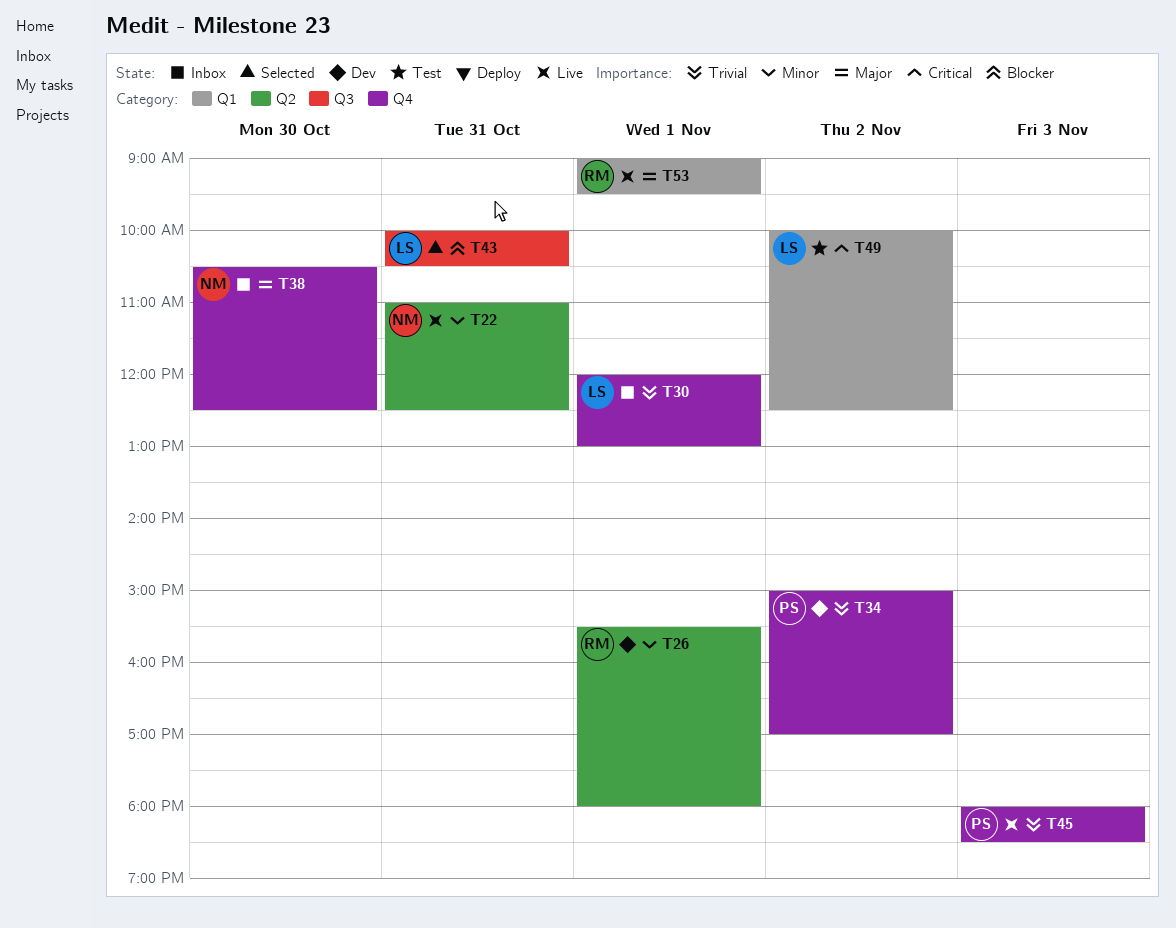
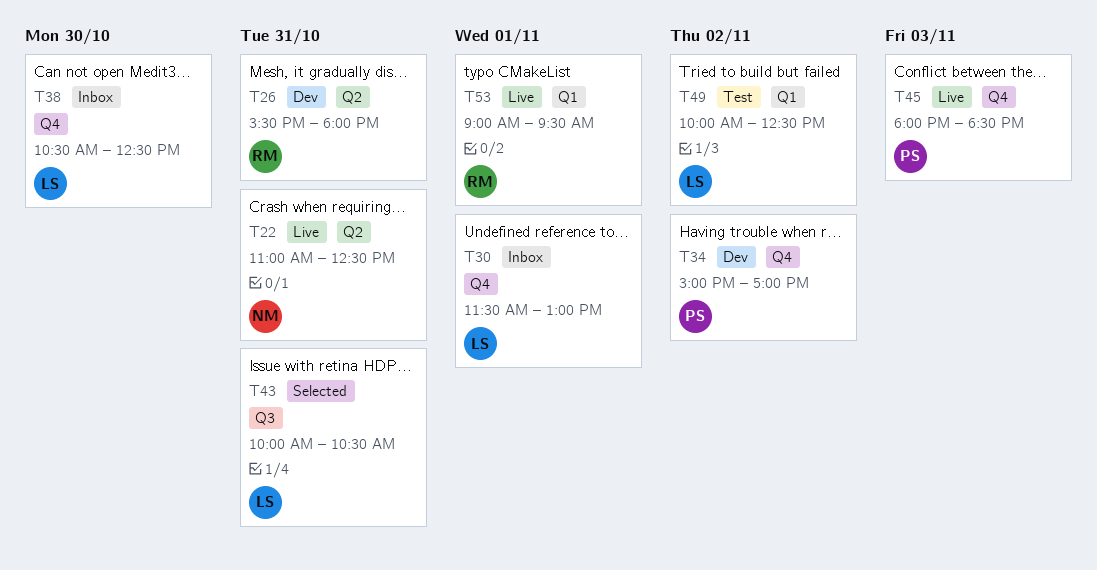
T26, day: Nov 1 -> Oct 31
T30, begins: 12:00 -> 11:30
T38, owner: NM -> LS

